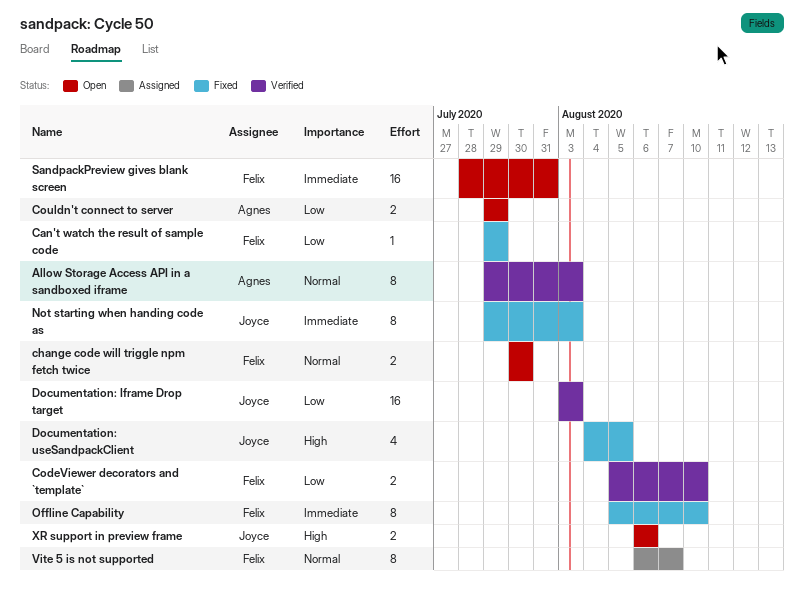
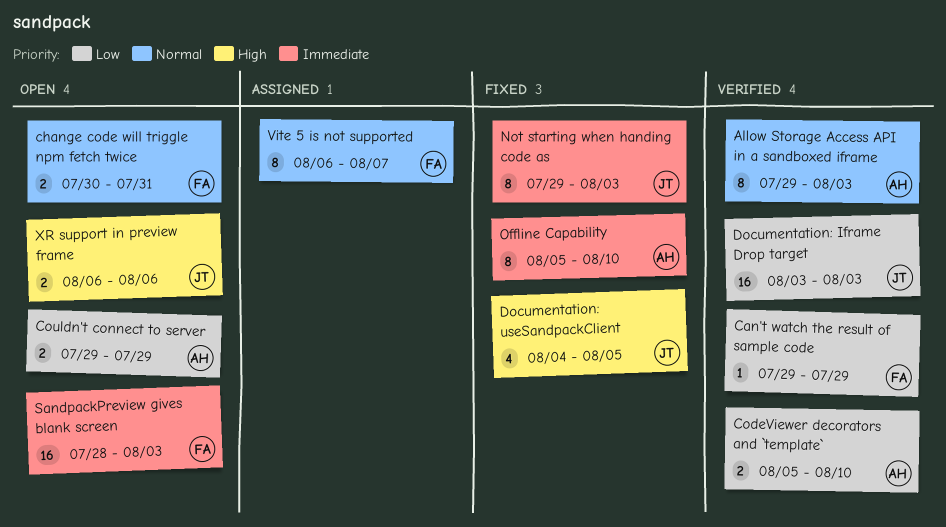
Can't watch the result of sample code, status: Fixed -> Verified
change code will triggle npm fetch twice, due: Jul 30 -> Jul 31
CodeViewer decorators and `template`, owner: Felix -> Agnes
Offline Capability, owner: Felix -> Agnes
SandpackPreview gives blank screen, due: Jul 31 -> Aug 3

